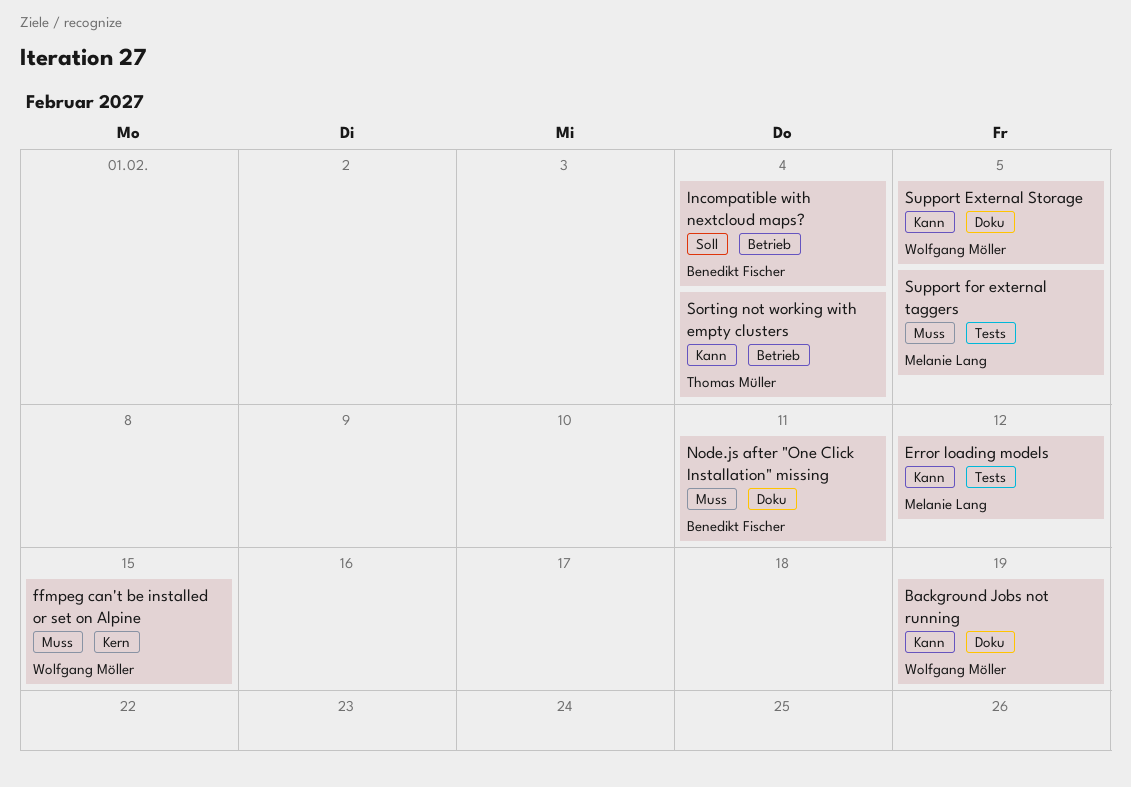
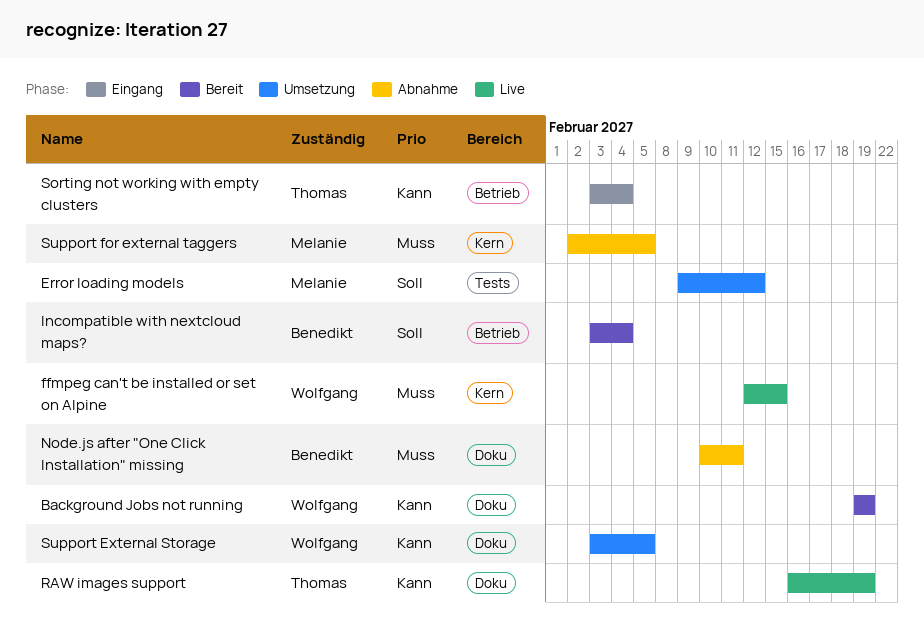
Error loading models, priority: Kann -> Soll
RAW images support: none -> present
Support for external taggers, label: Tests -> Kern

